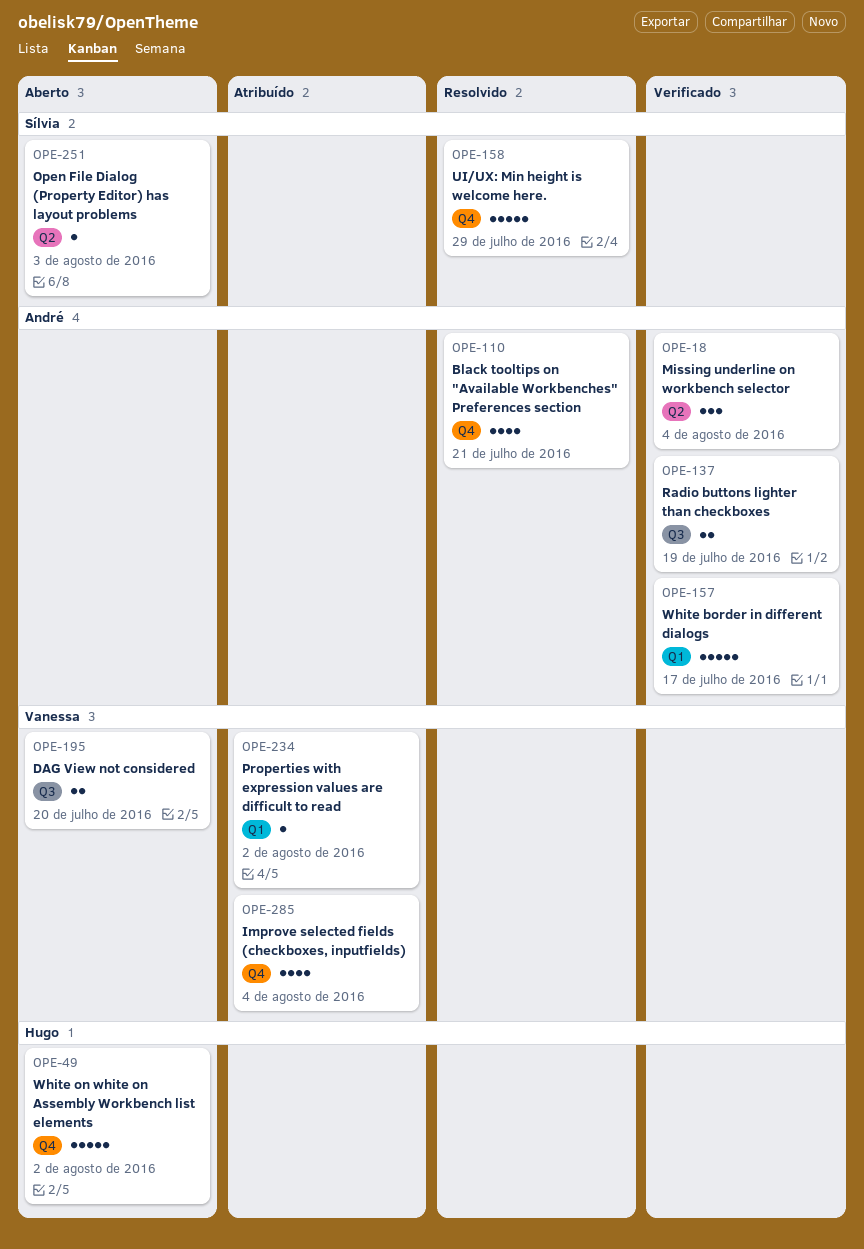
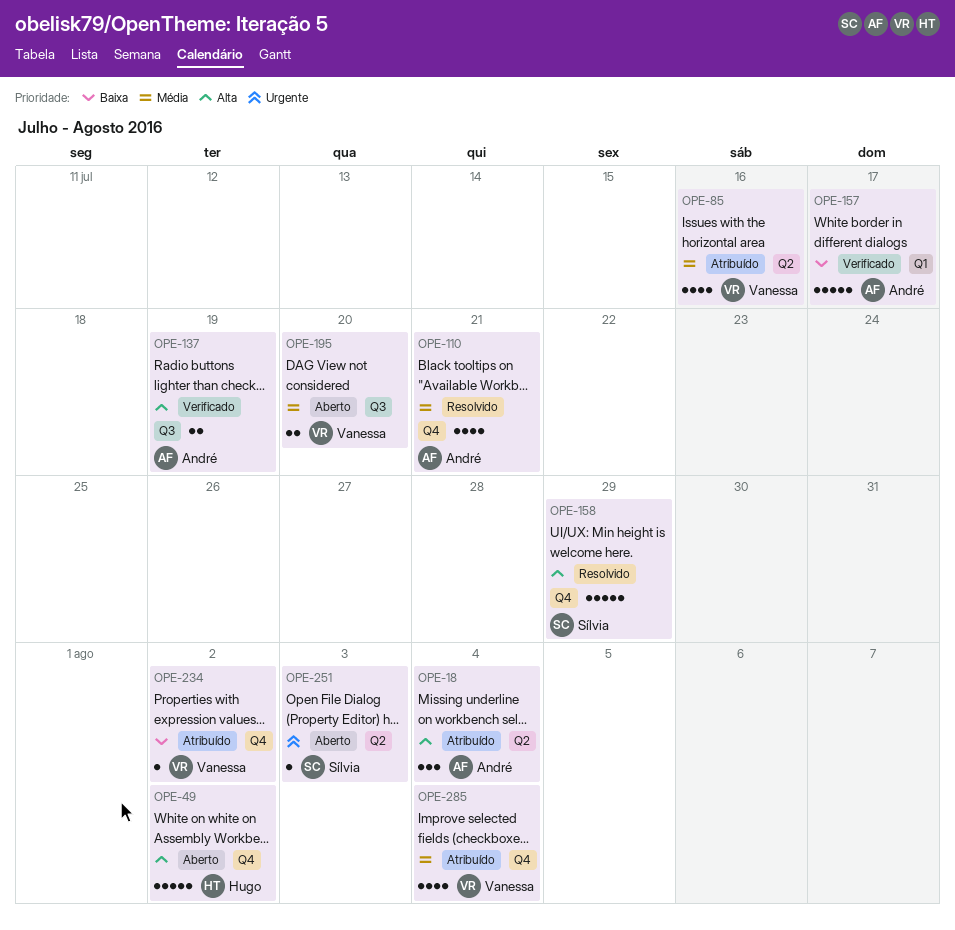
OPE-18, status: Verificado -> Atribuído
OPE-85: none -> present
OPE-234, label: Q1 -> Q4

